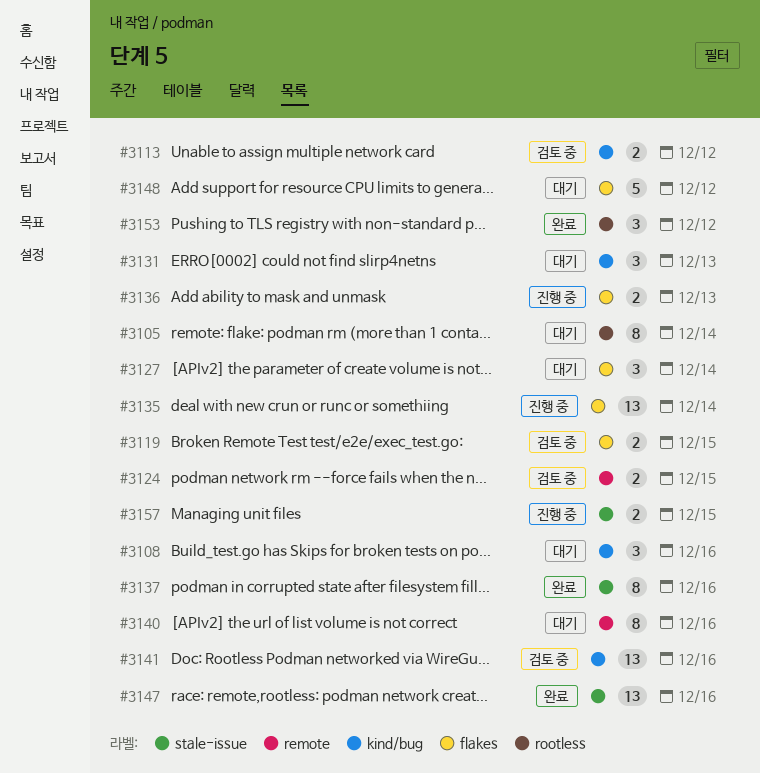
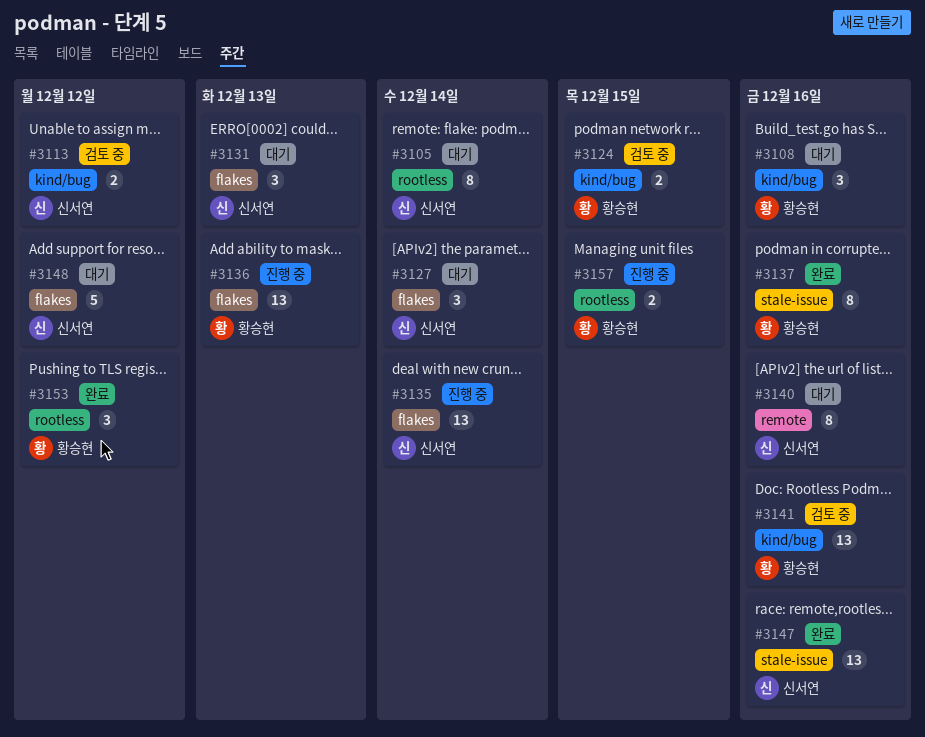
#3119: present -> none
#3124, label: remote -> kind/bug
#3131, label: kind/bug -> flakes
#3136, estimate: 2 -> 13
#3157, label: stale-issue -> rootless

